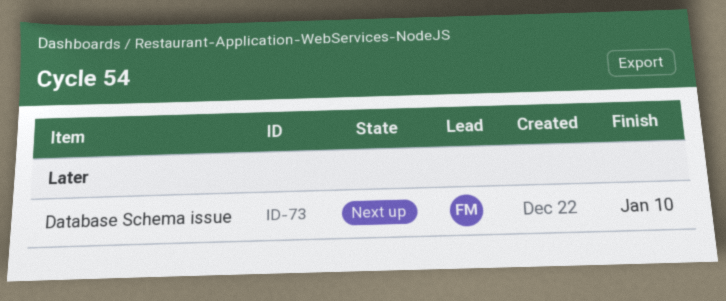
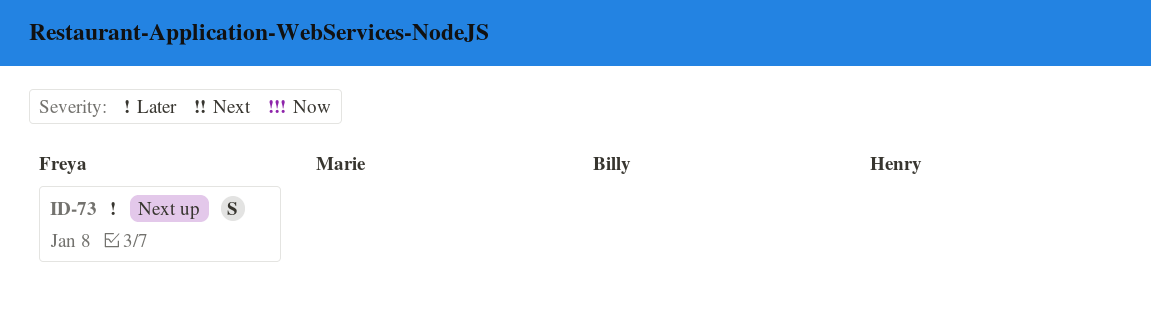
ID-73, due: Jan 10 -> Jan 8

